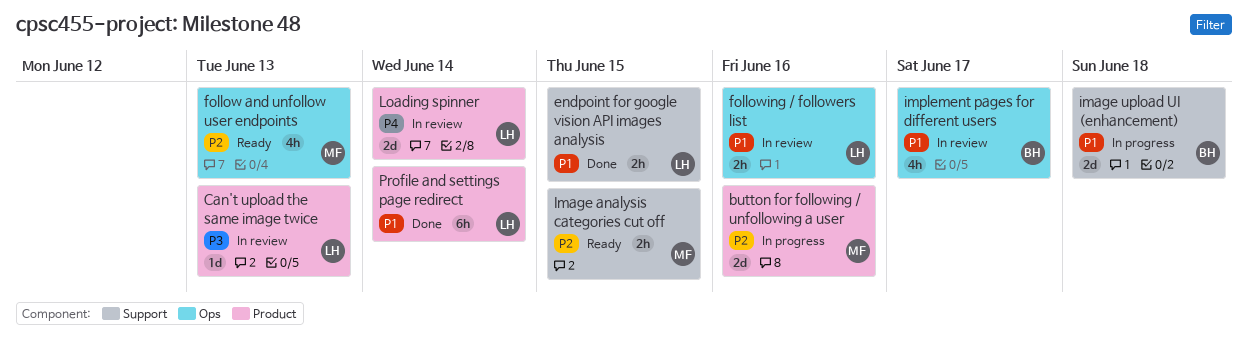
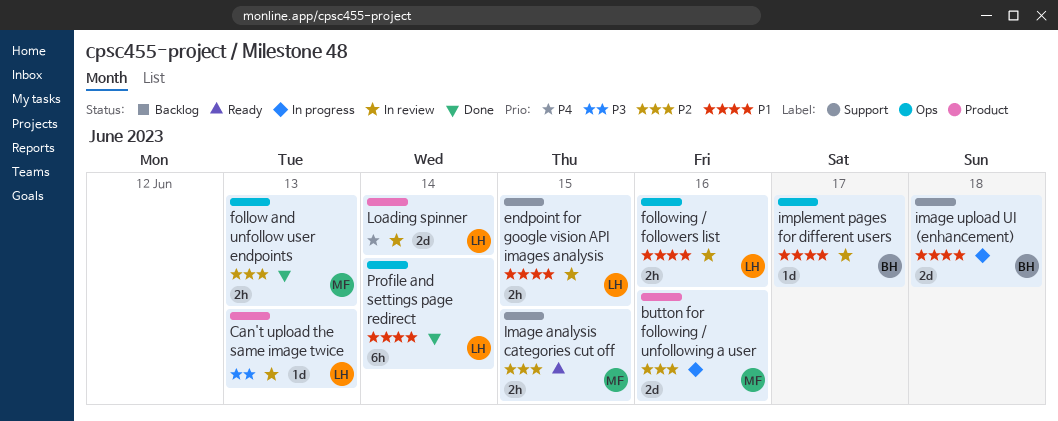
endpoint for google vision API images analysis, status: Done -> In review
follow and unfollow user endpoints, status: Ready -> Done
follow and unfollow user endpoints, estimate: 4h -> 2h
implement pages for different users, estimate: 4h -> 1d
Profile and settings page redirect, label: Product -> Ops

